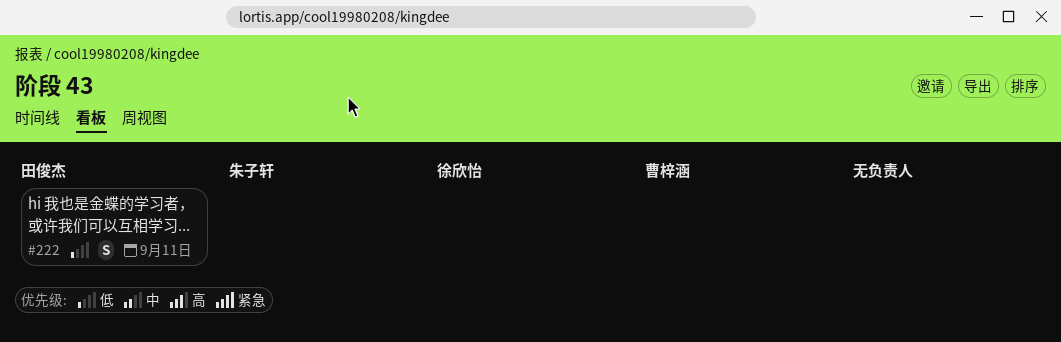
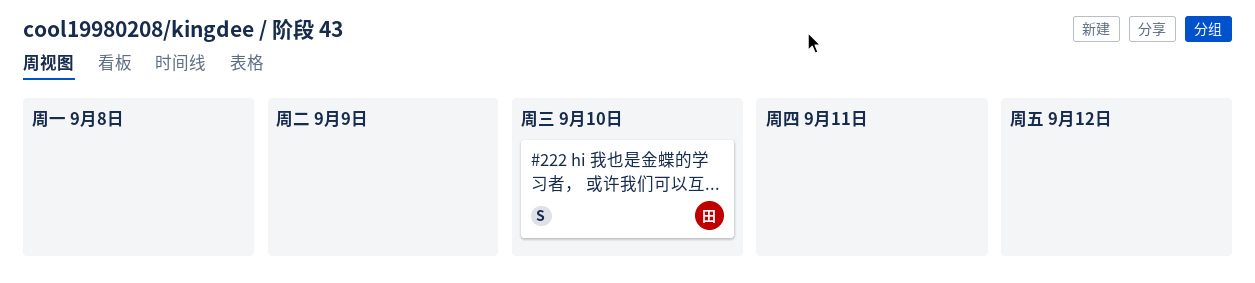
#222, due: Sep 11 -> Sep 10

